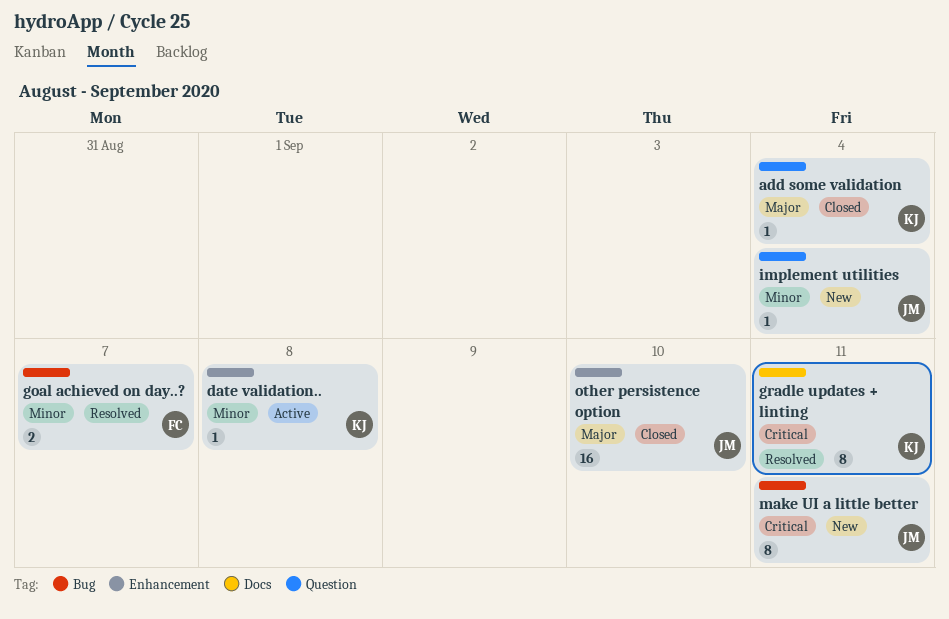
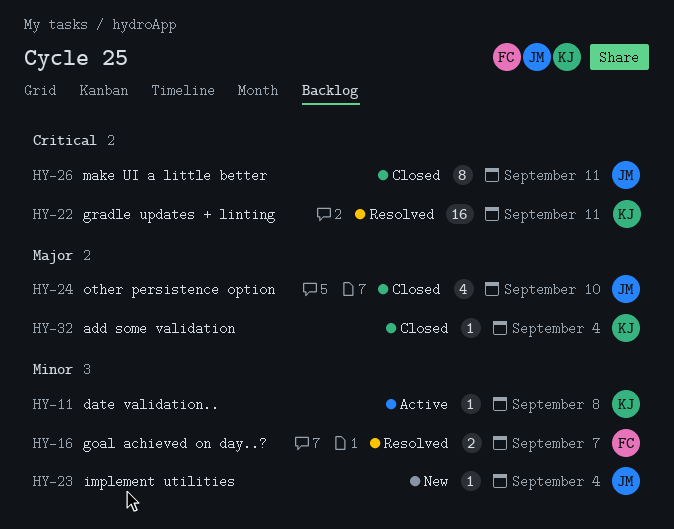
gradle updates + linting, estimate: 8 -> 16
make UI a little better, status: New -> Closed
other persistence option, estimate: 16 -> 4

